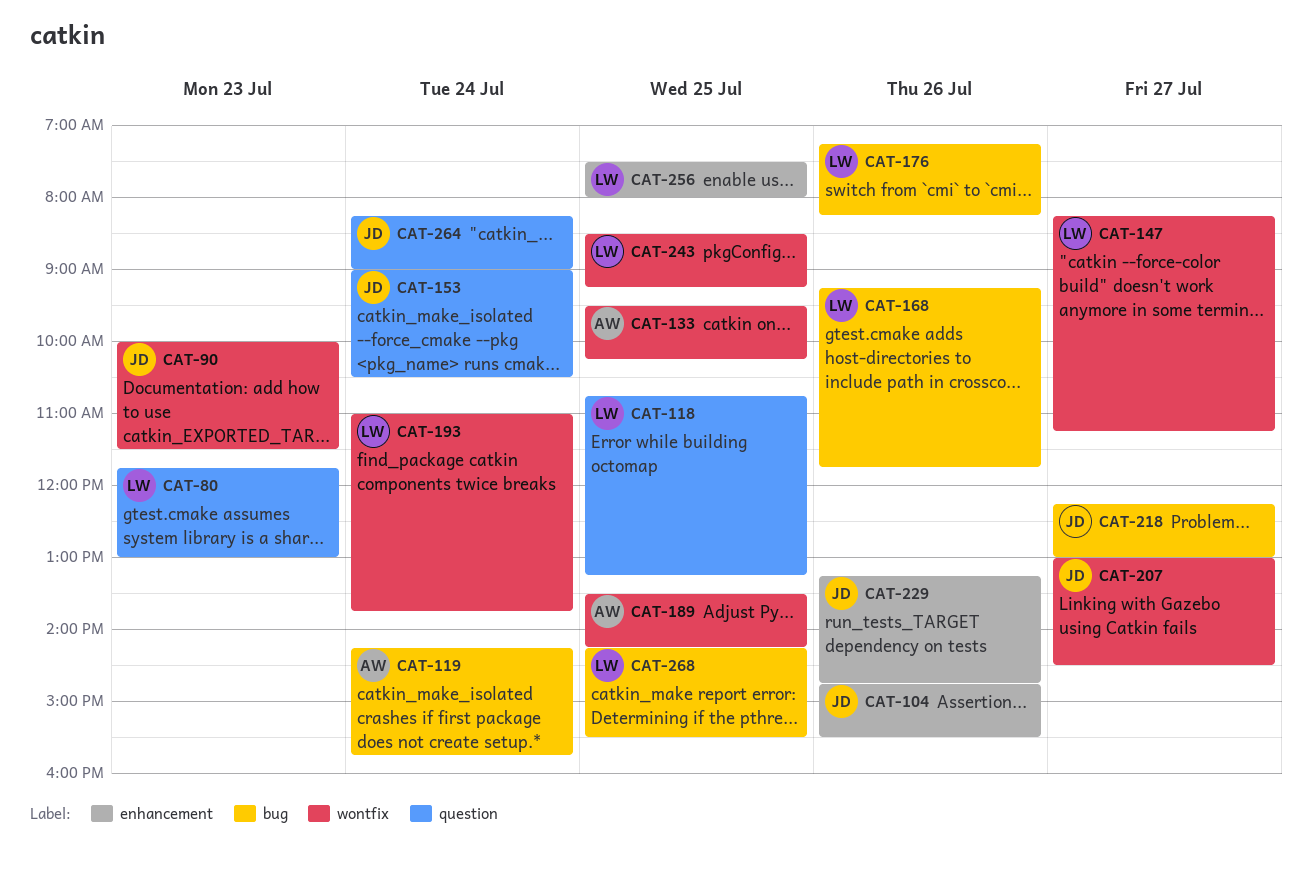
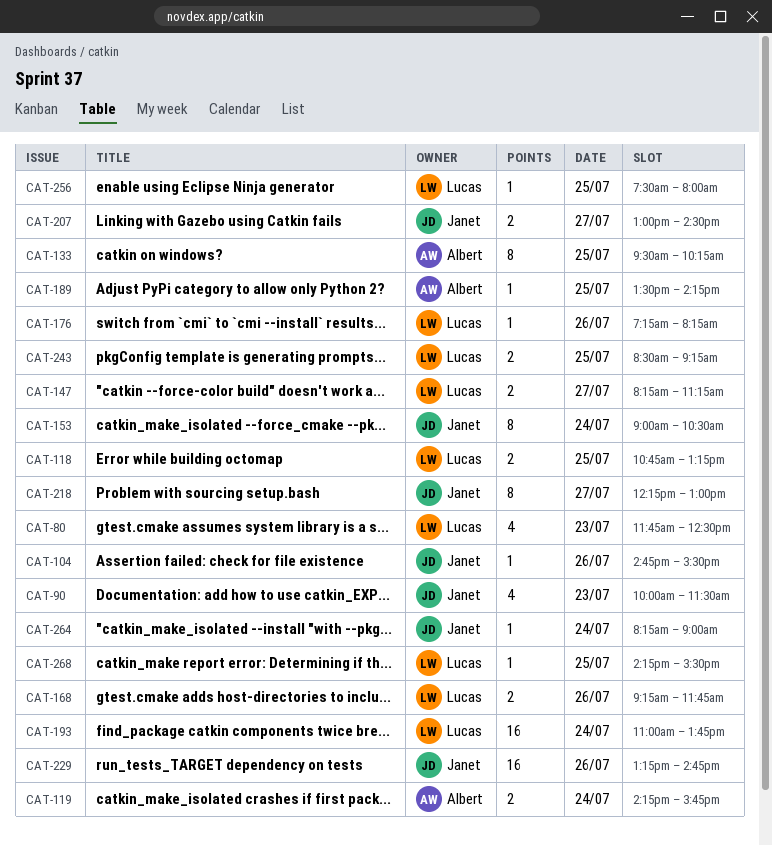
CAT-80, ends: 13:00 -> 12:30

